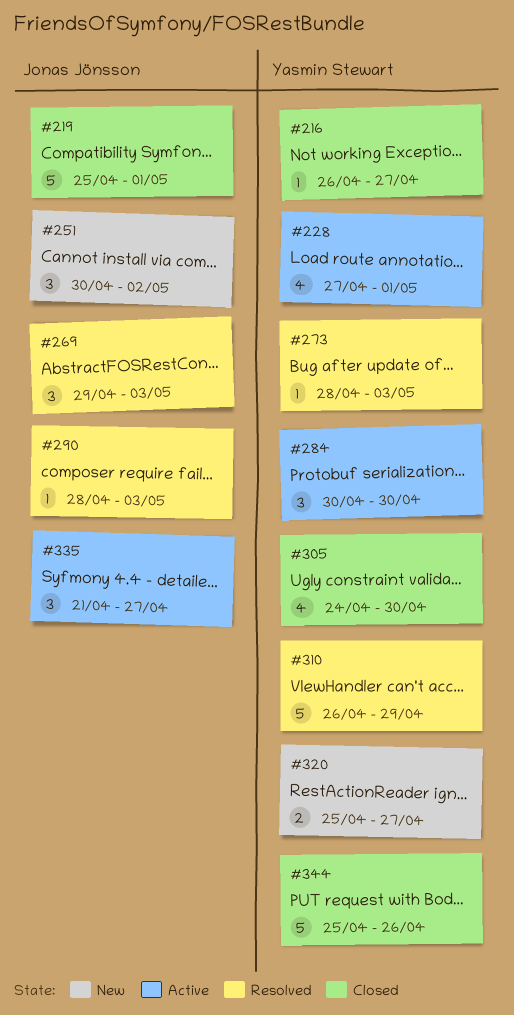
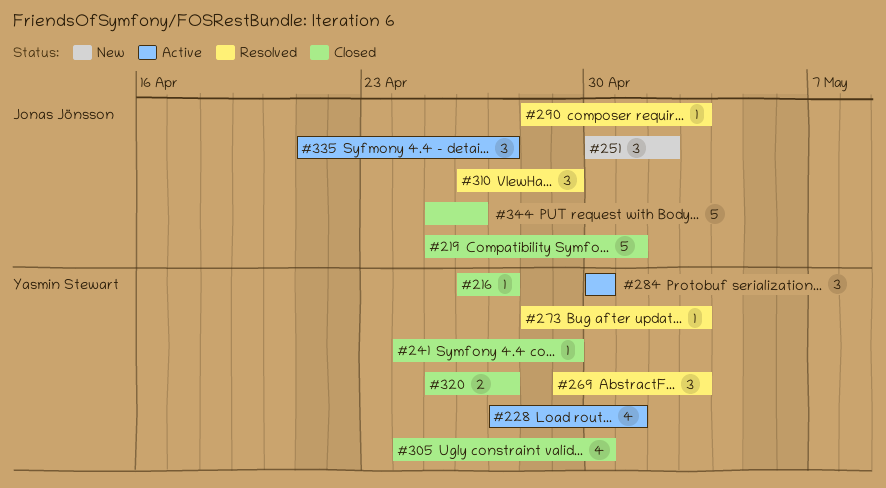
#241: none -> present
#269, owner: Jonas Jönsson -> Yasmin Stewart
#310, owner: Yasmin Stewart -> Jonas Jönsson
#310, estimate: 5 -> 3
#320, status: New -> Closed
#344, owner: Yasmin Stewart -> Jonas Jönsson

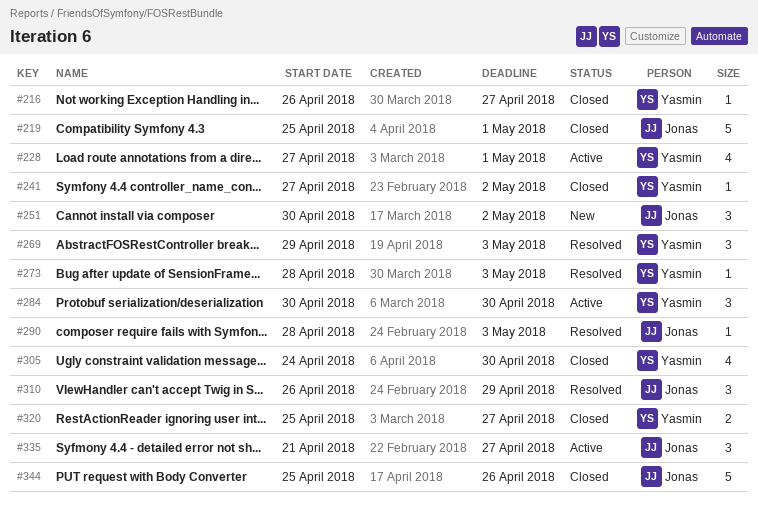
#241, start: Apr 24 -> Apr 27
#241, due: Apr 29 -> May 2

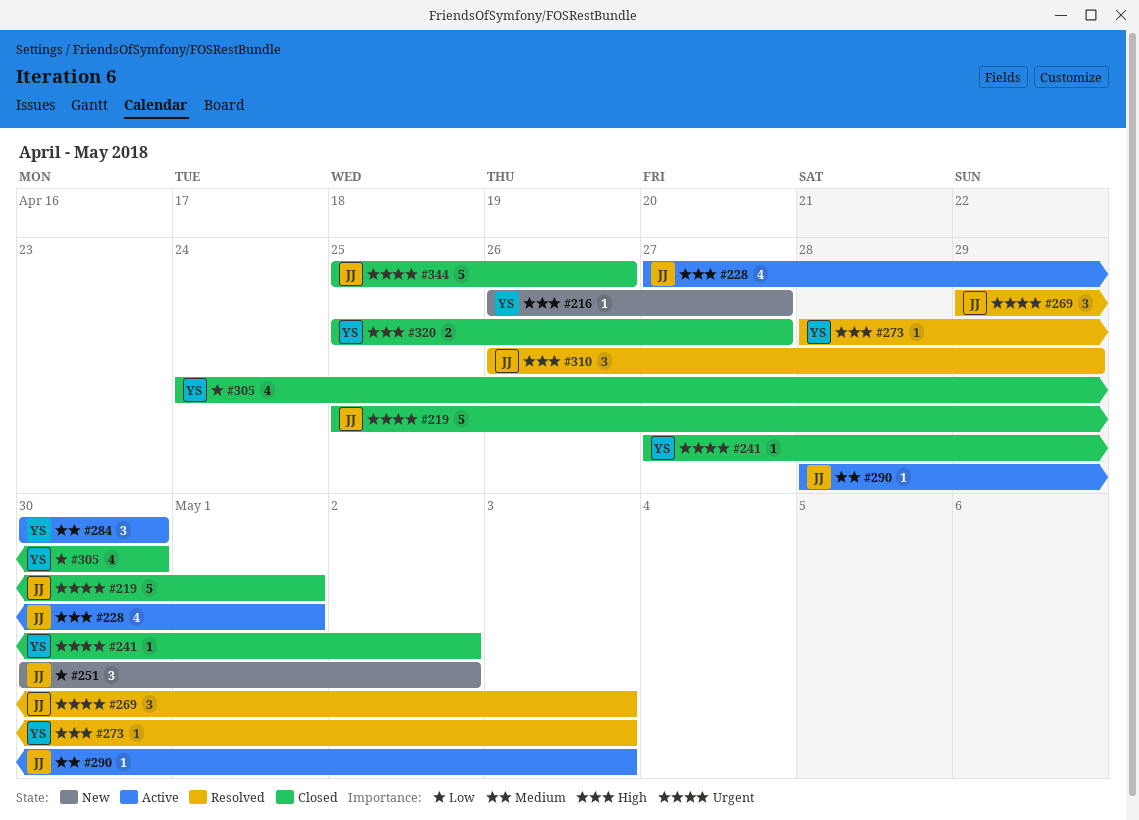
#216, status: Closed -> New
#228, owner: Yasmin -> Jonas
#269, owner: Yasmin -> Jonas
#290, status: Resolved -> Active
#335: present -> none

